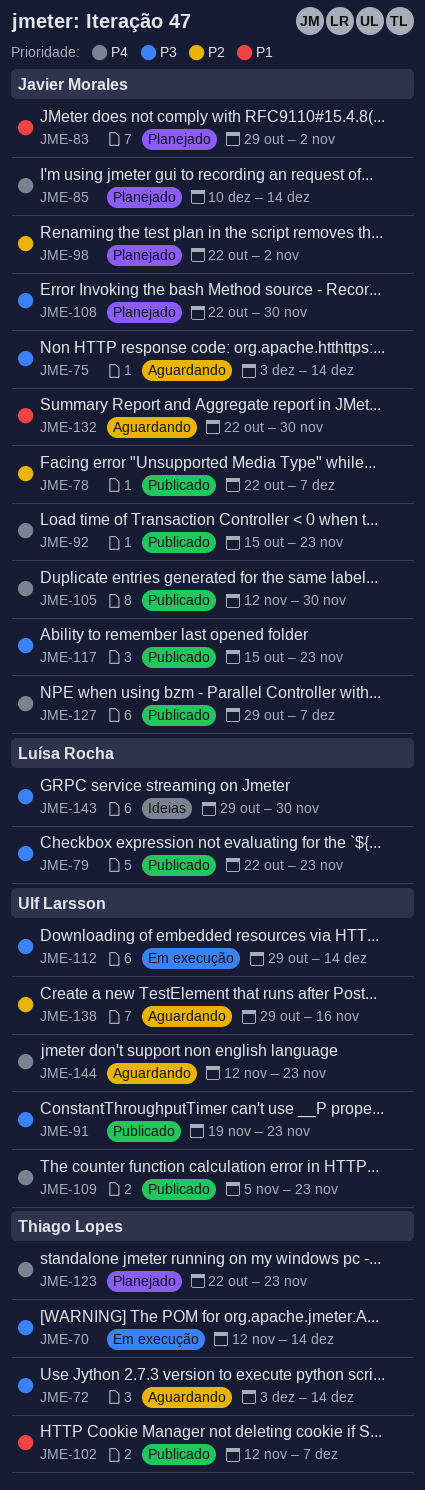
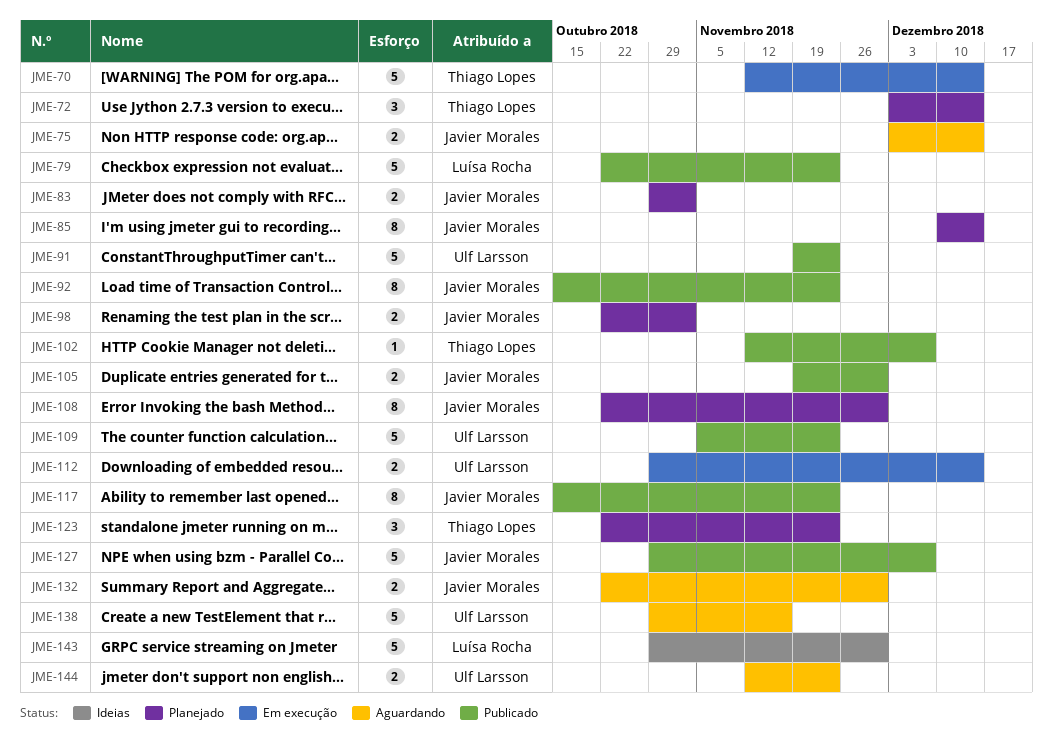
JME-72, status: Aguardando -> Planejado
JME-78: present -> none
JME-105, start: Nov 12 -> Nov 19

